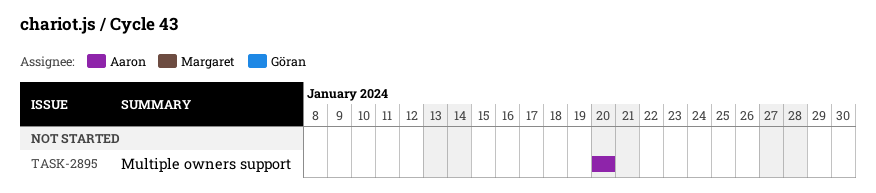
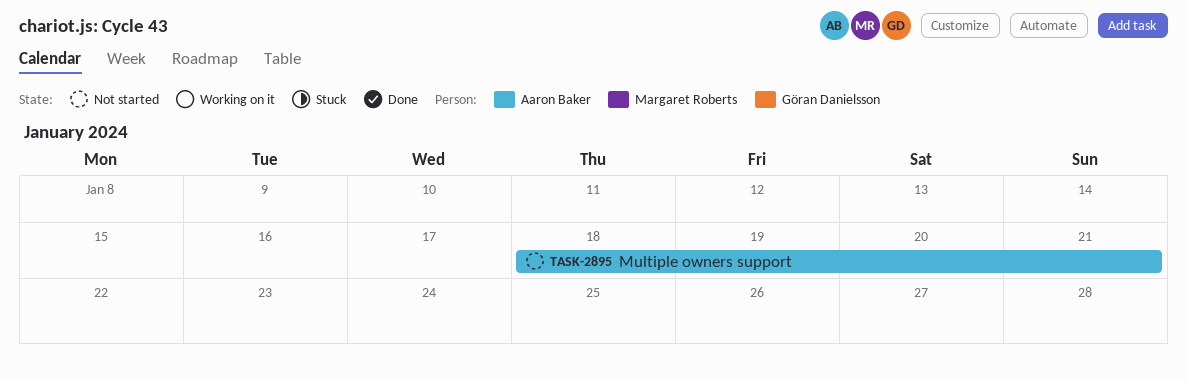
TASK-2895, start: Jan 20 -> Jan 18
TASK-2895, due: Jan 20 -> Jan 21

